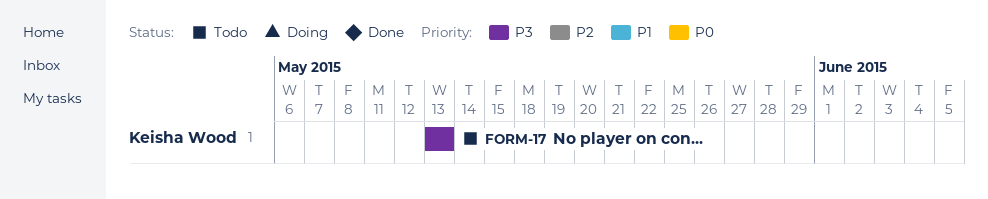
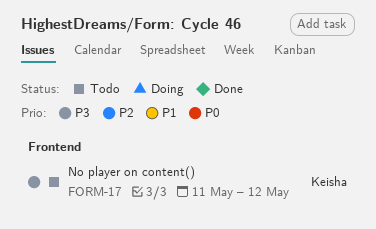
FORM-17, start: May 13 -> May 11
FORM-17, due: May 13 -> May 12

